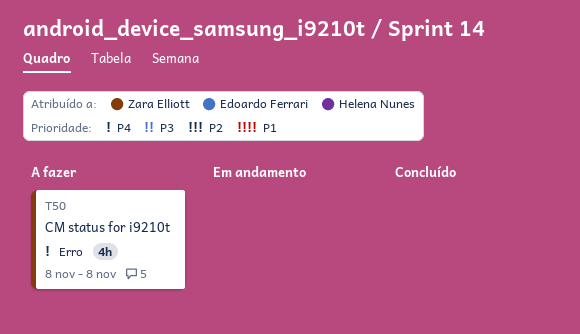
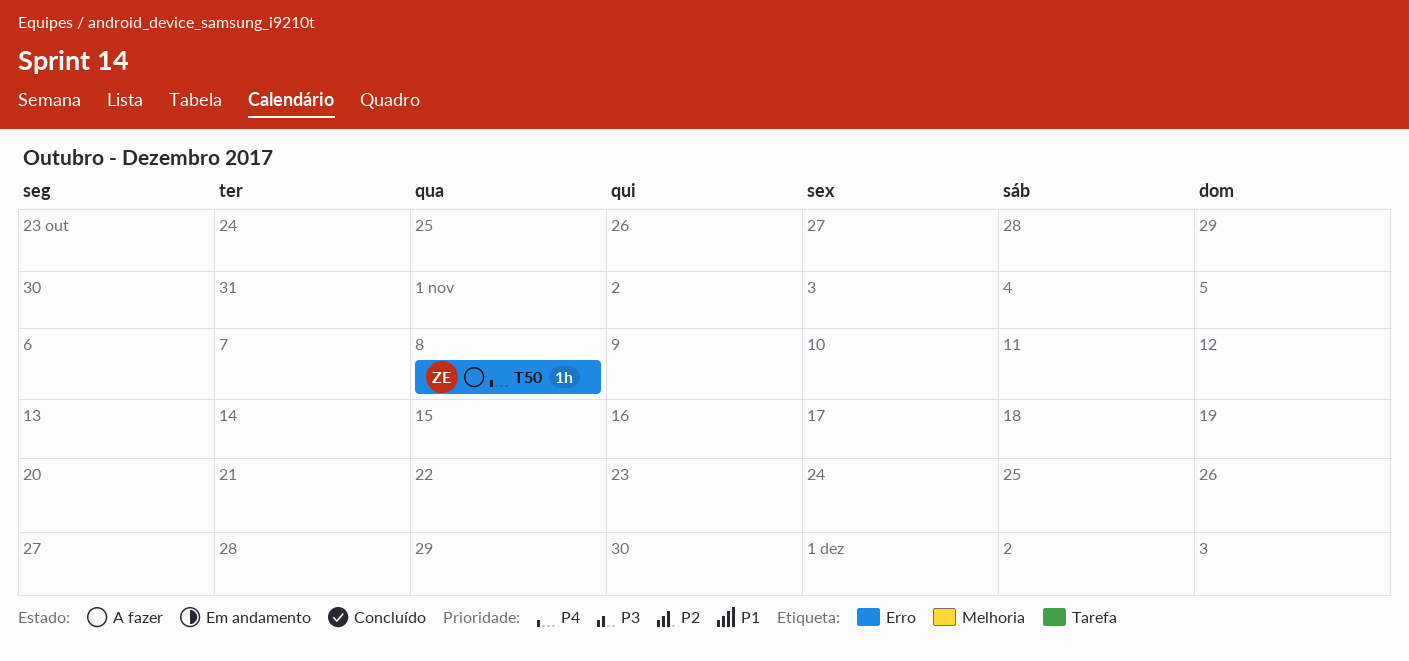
T50, estimate: 4h -> 1h

